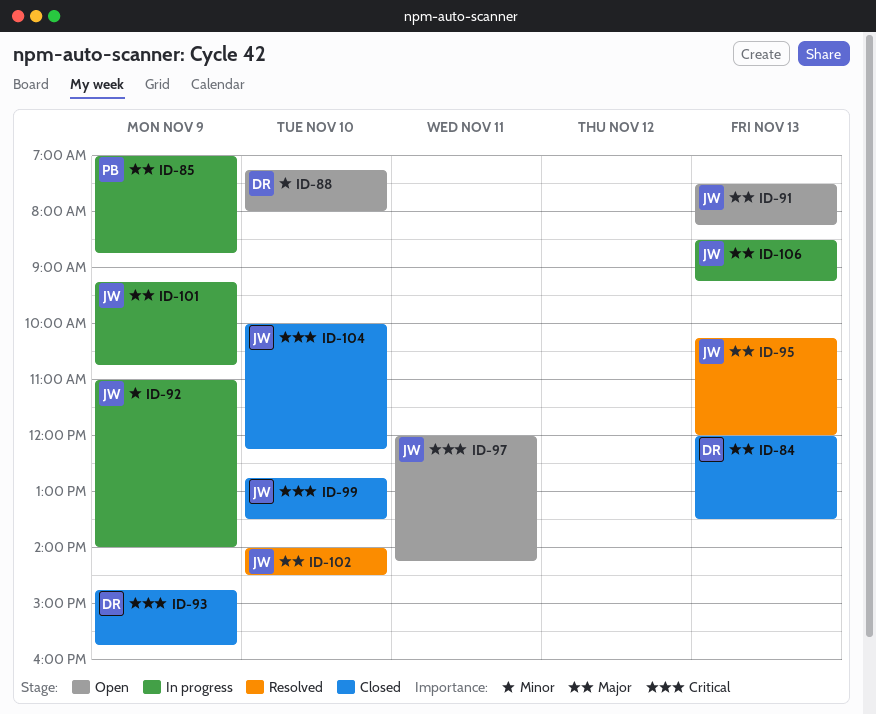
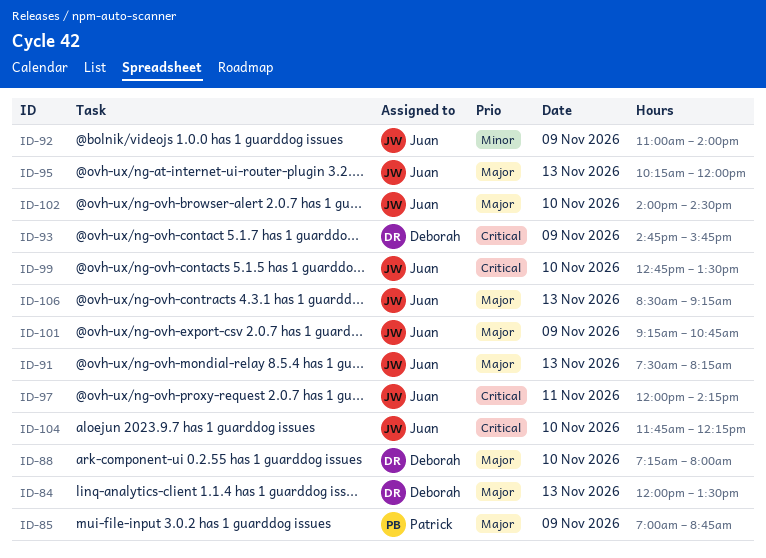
ID-88, priority: Minor -> Major
ID-104, begins: 10:00 -> 11:45

